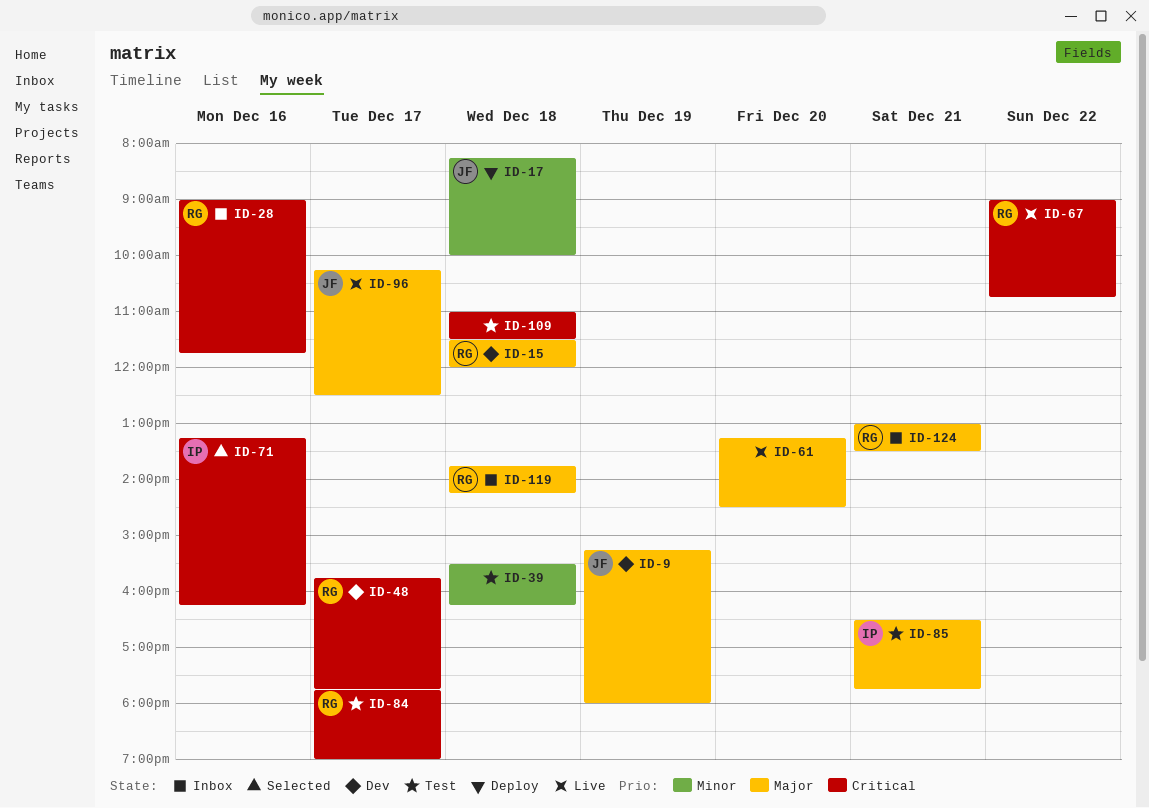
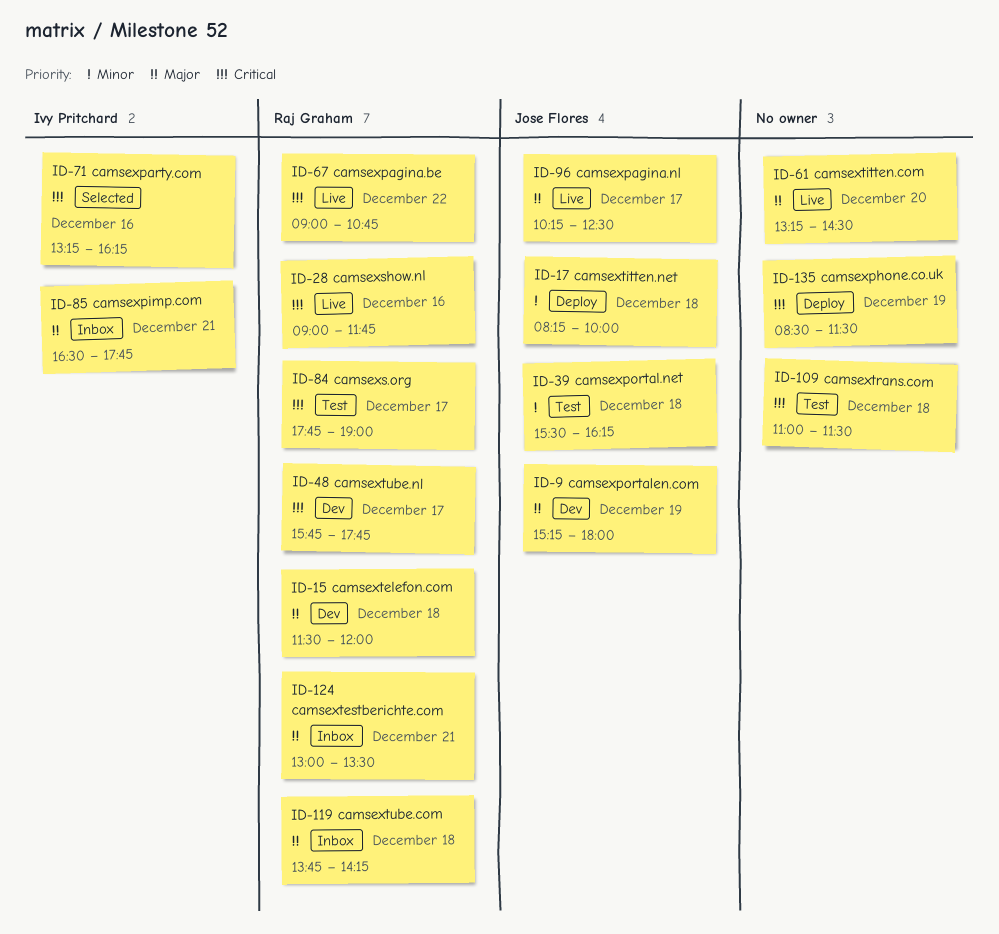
ID-28, status: Inbox -> Live
ID-39, owner: none -> Jose Flores
ID-85, status: Test -> Inbox
ID-135: none -> present

